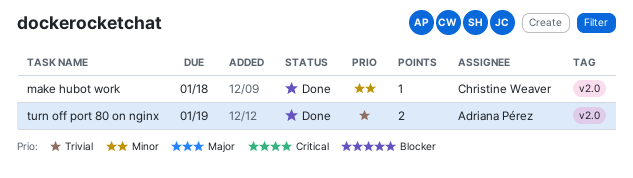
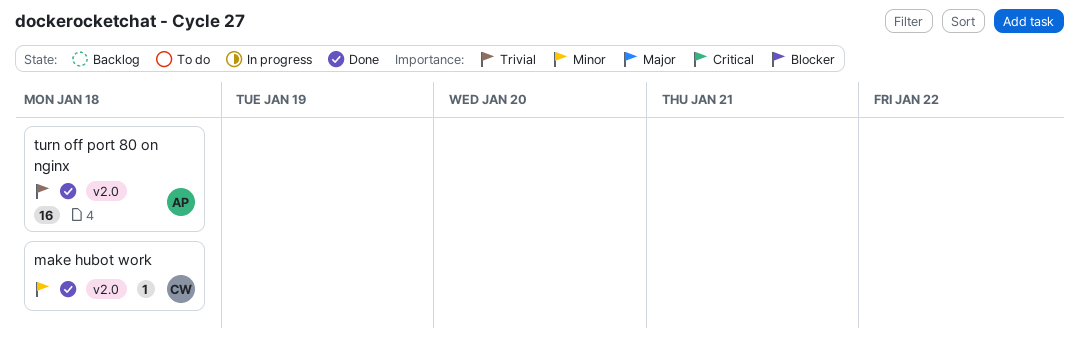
turn off port 80 on nginx, estimate: 2 -> 16
turn off port 80 on nginx, due: Jan 19 -> Jan 18

